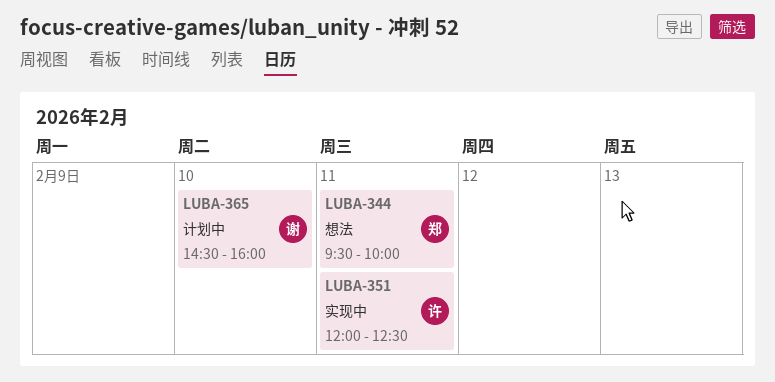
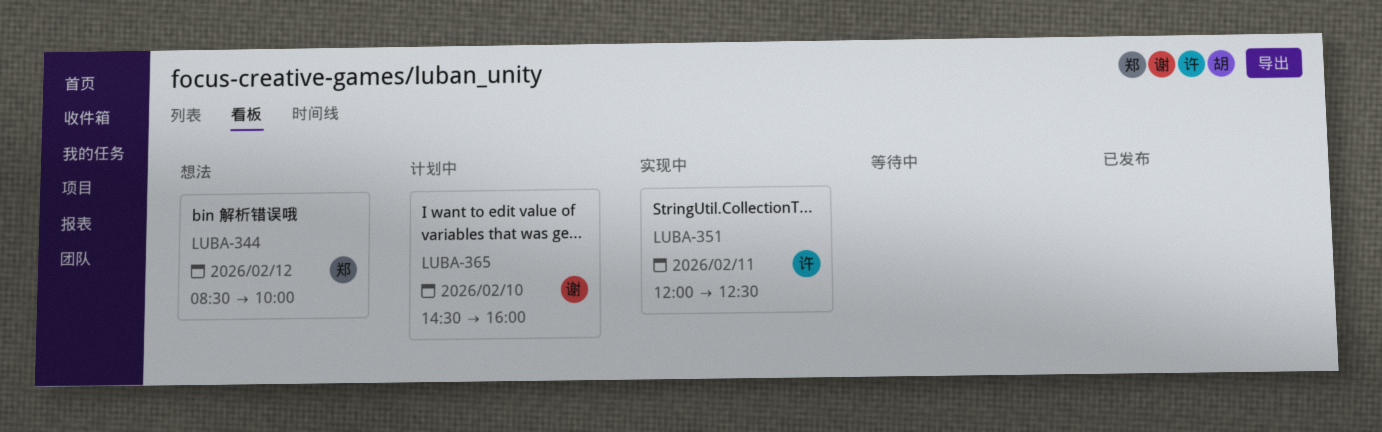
LUBA-344, day: Feb 11 -> Feb 12
LUBA-344, begins: 09:30 -> 08:30

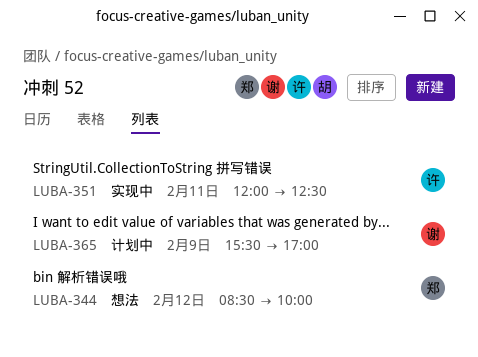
LUBA-365, day: Feb 10 -> Feb 9
LUBA-365, begins: 14:30 -> 15:30
LUBA-365, ends: 16:00 -> 17:00

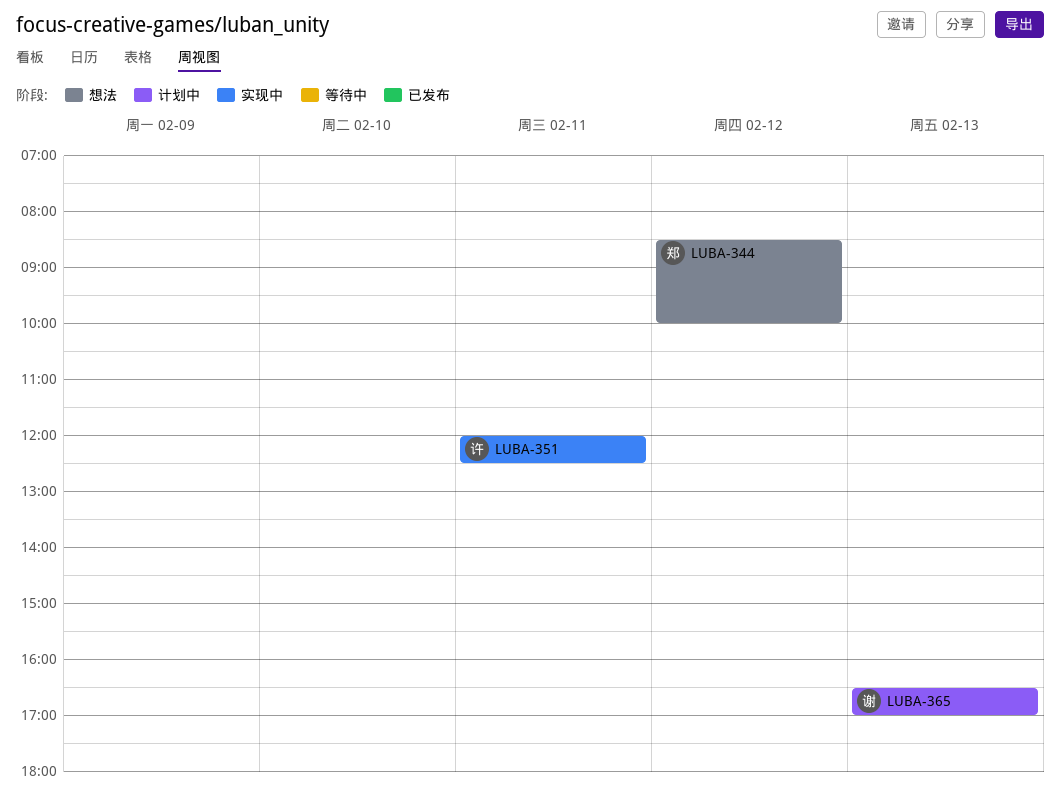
LUBA-365, day: Feb 9 -> Feb 13
LUBA-365, begins: 15:30 -> 16:30

